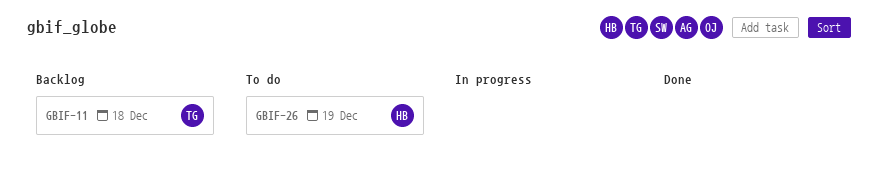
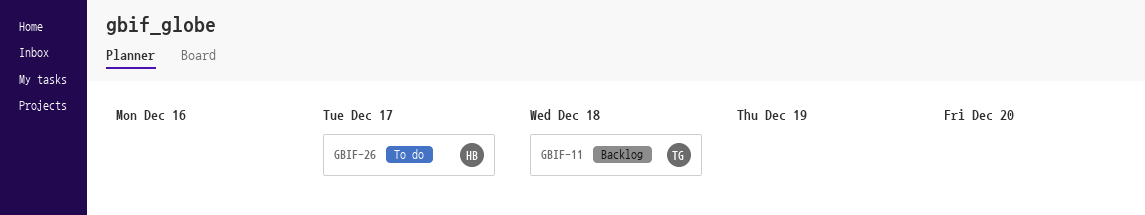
GBIF-26, due: Dec 19 -> Dec 17

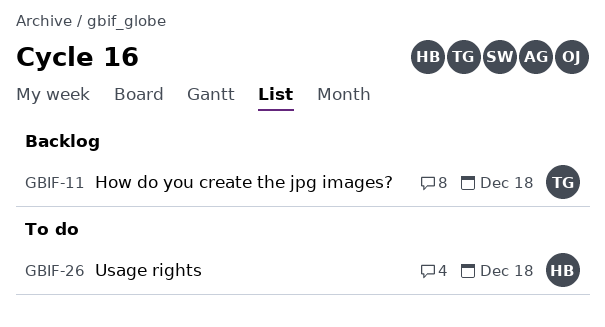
GBIF-26, due: Dec 17 -> Dec 18

